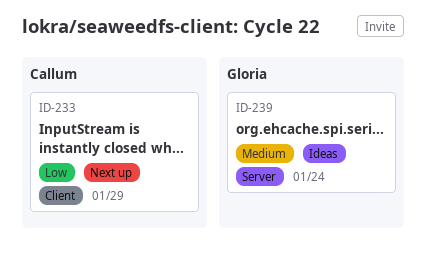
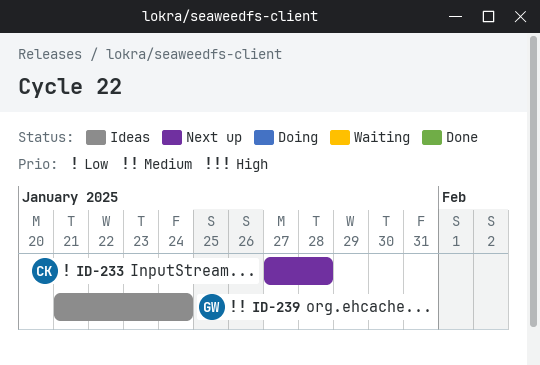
ID-233, due: Jan 29 -> Jan 28

